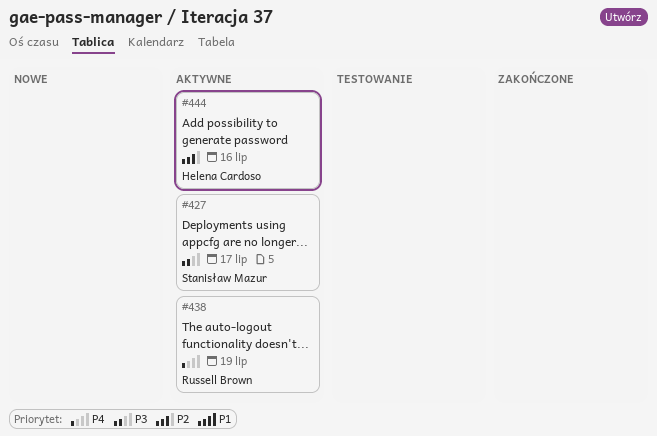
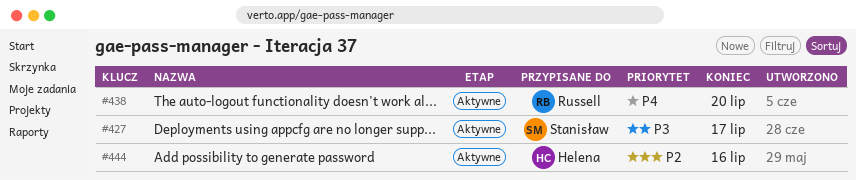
#438, due: Jul 19 -> Jul 20

